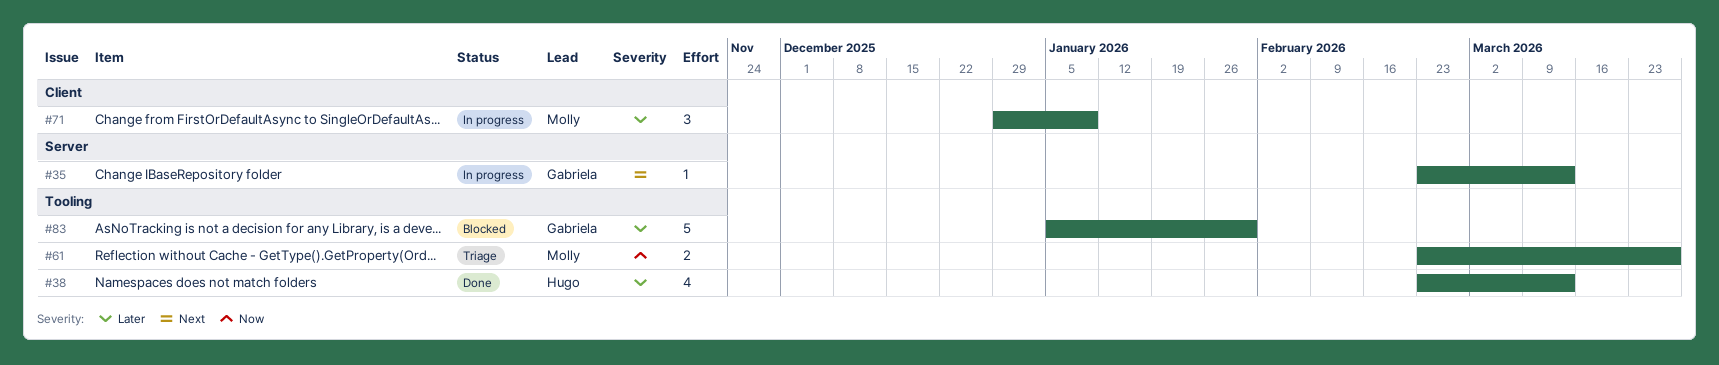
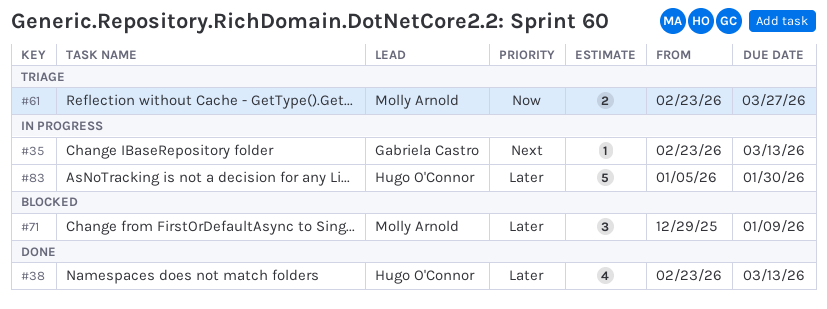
#71, status: In progress -> Blocked
#83, status: Blocked -> In progress
#83, owner: Gabriela Castro -> Hugo O'Connor

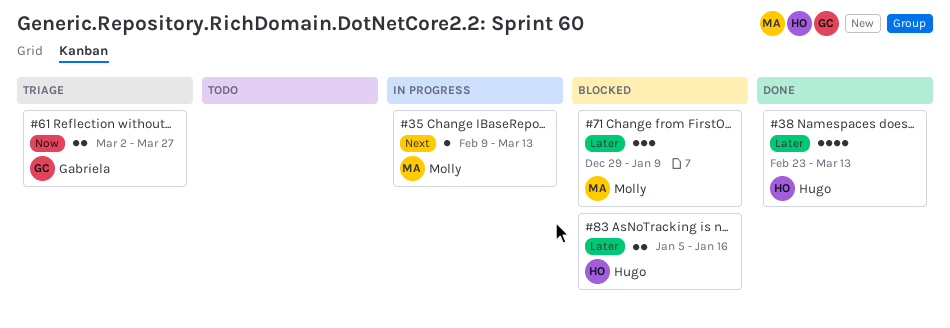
#35, owner: Gabriela Castro -> Molly Arnold
#35, start: Feb 23 -> Feb 9
#61, owner: Molly Arnold -> Gabriela Castro
#61, start: Feb 23 -> Mar 2
#83, status: In progress -> Blocked
#83, estimate: 5 -> 2
#83, due: Jan 30 -> Jan 16

